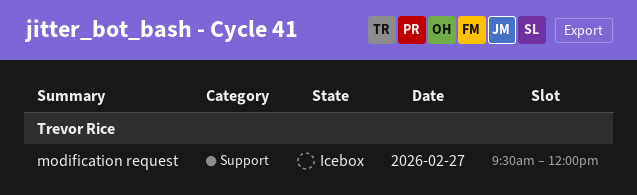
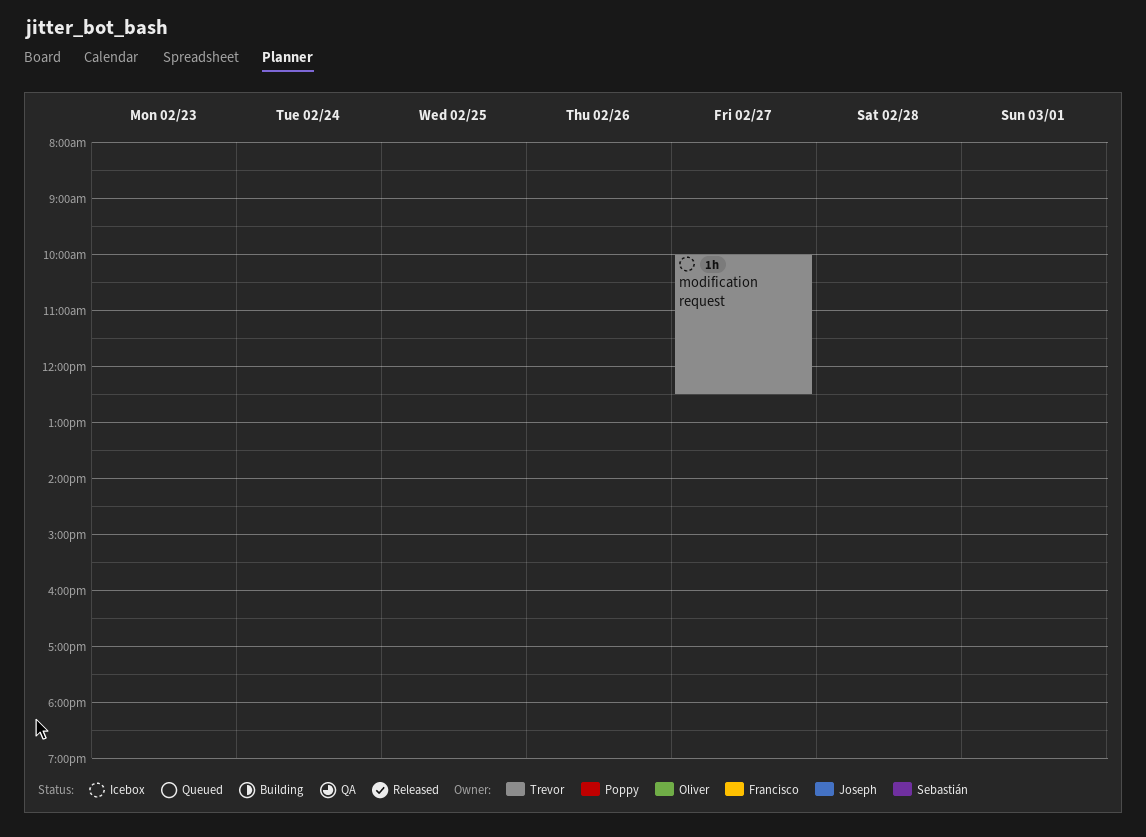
modification request, begins: 09:30 -> 10:00
modification request, ends: 12:00 -> 12:30

